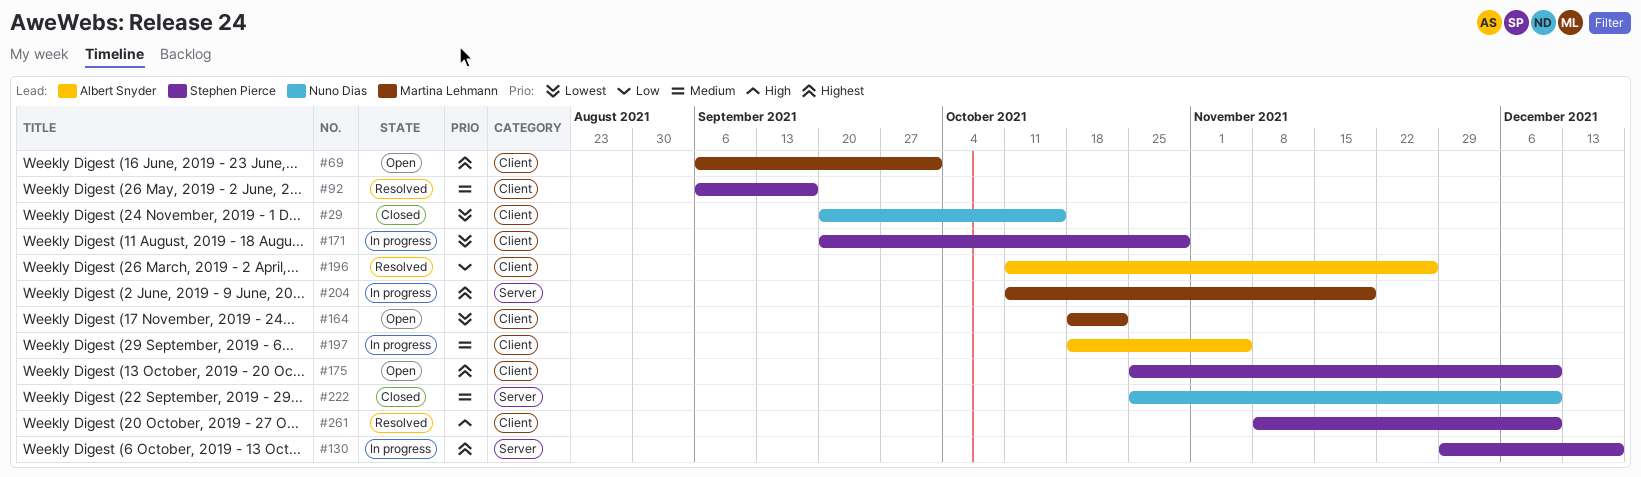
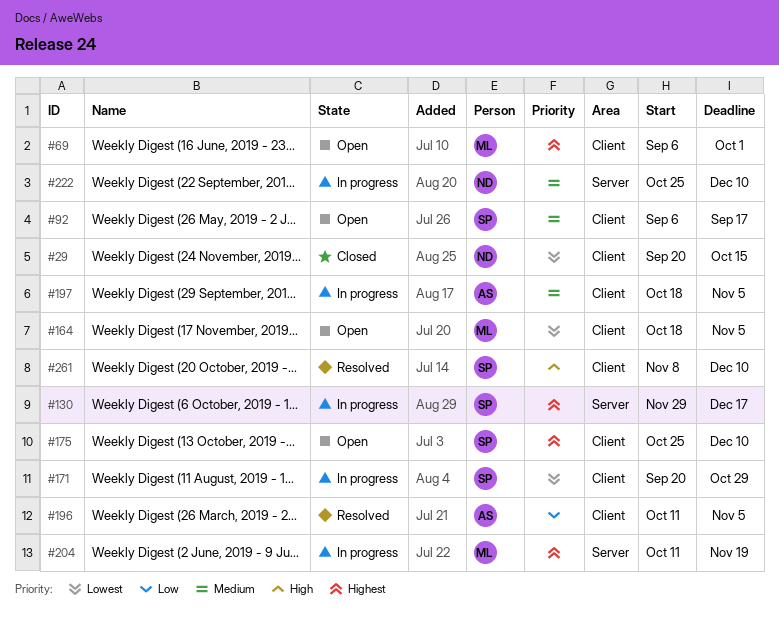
#92, status: Resolved -> Open
#164, due: Oct 22 -> Nov 5
#196, due: Nov 26 -> Nov 5
#222, status: Closed -> In progress

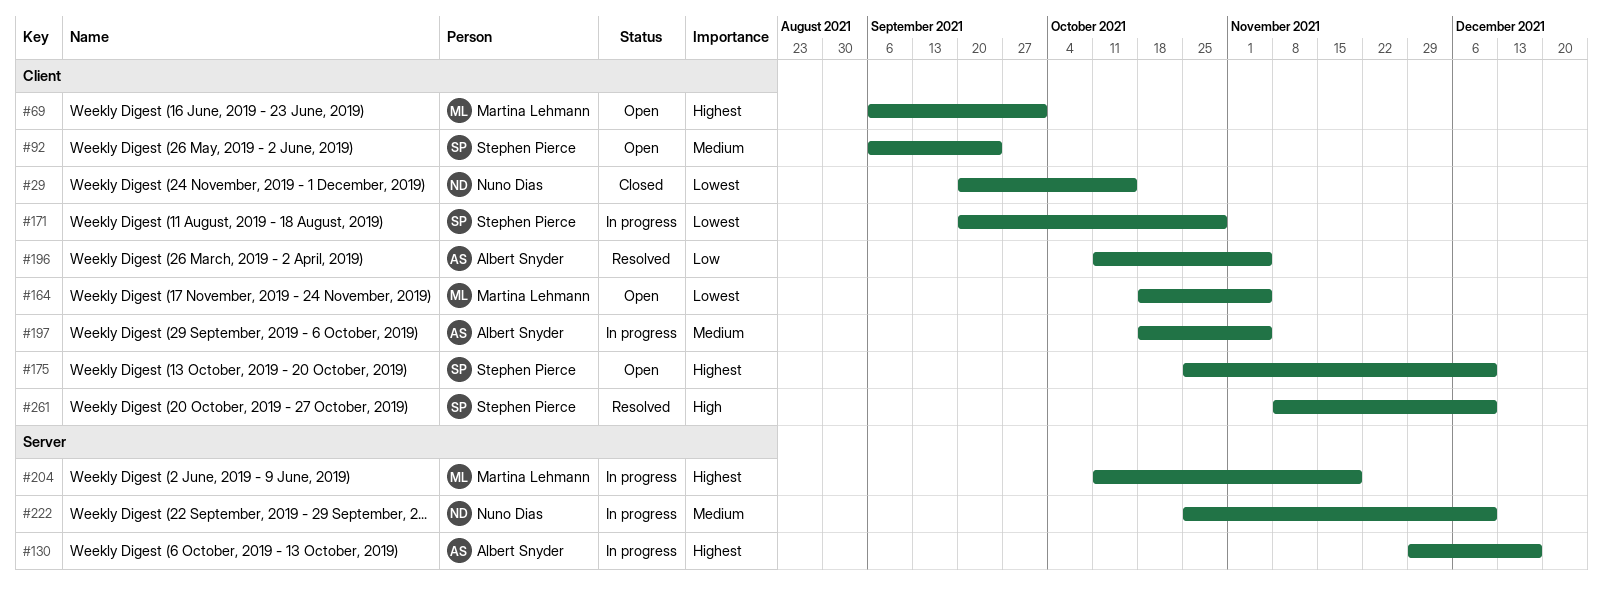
#92, due: Sep 17 -> Sep 24
#130, owner: Stephen Pierce -> Albert Snyder

